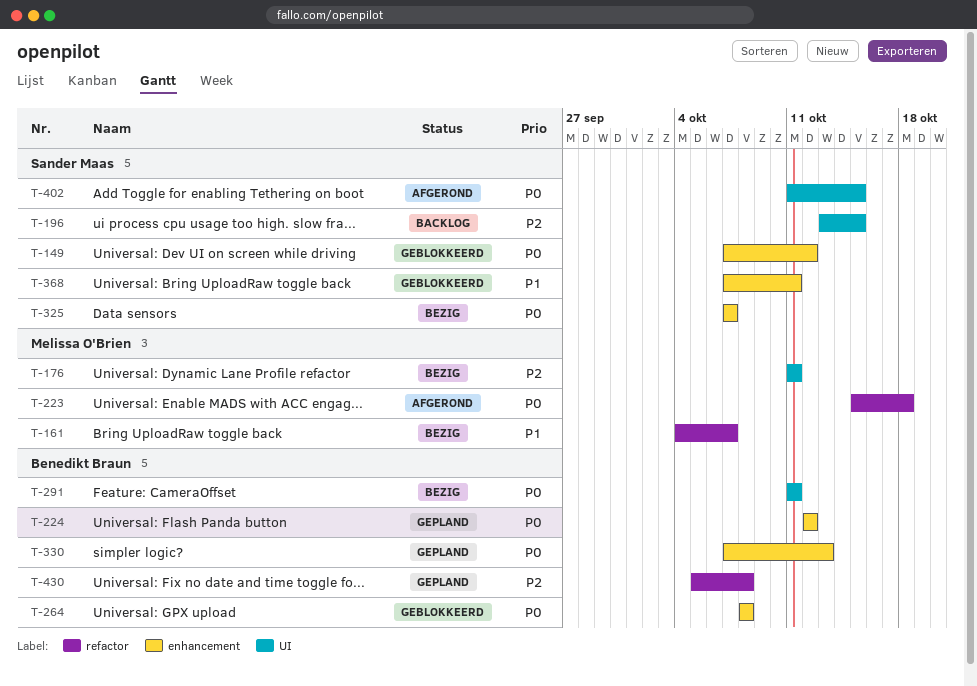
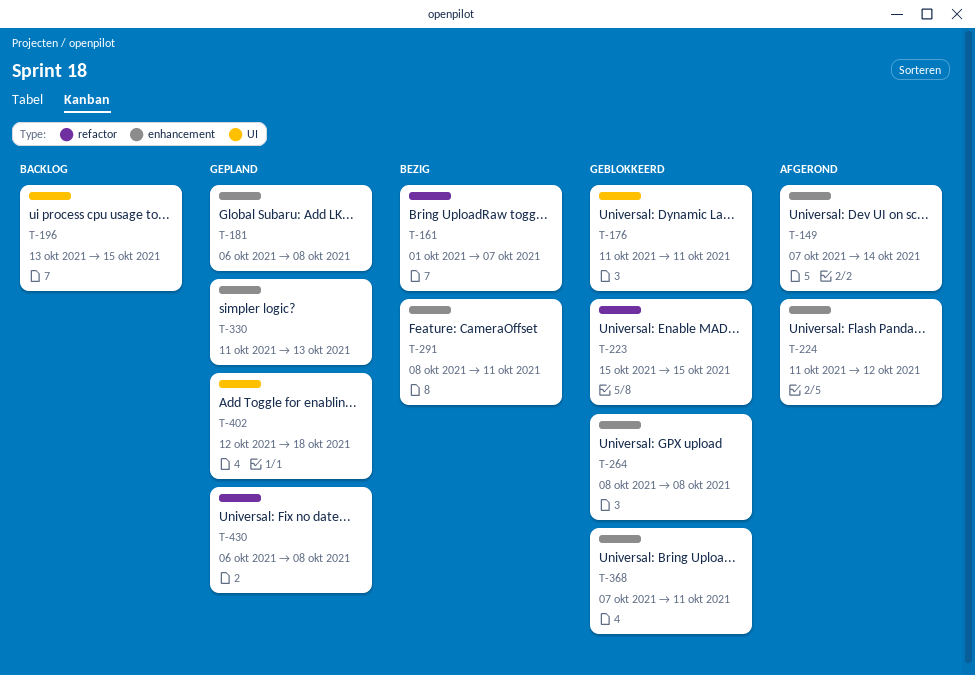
T-149, status: Geblokkeerd -> Afgerond
T-149, due: Oct 12 -> Oct 14
T-161, start: Oct 4 -> Oct 1
T-176, status: Bezig -> Geblokkeerd
T-181: none -> present
T-223, status: Afgerond -> Geblokkeerd
T-223, due: Oct 18 -> Oct 15
T-224, status: Gepland -> Afgerond
T-224, start: Oct 12 -> Oct 11
T-291, label: UI -> enhancement
T-291, start: Oct 11 -> Oct 8
T-325: present -> none
T-330, start: Oct 7 -> Oct 11
T-402, status: Afgerond -> Gepland
T-402, start: Oct 11 -> Oct 12
T-402, due: Oct 15 -> Oct 18
T-430, start: Oct 5 -> Oct 6

